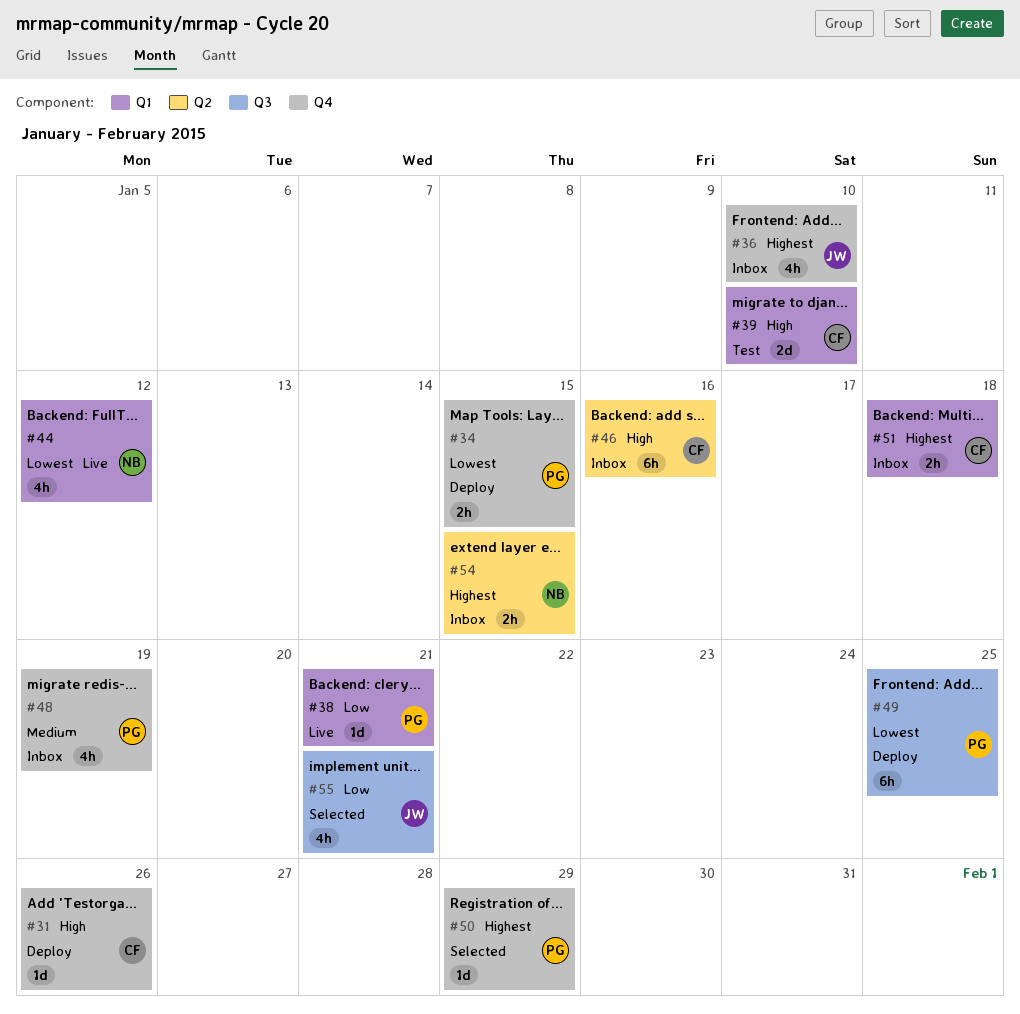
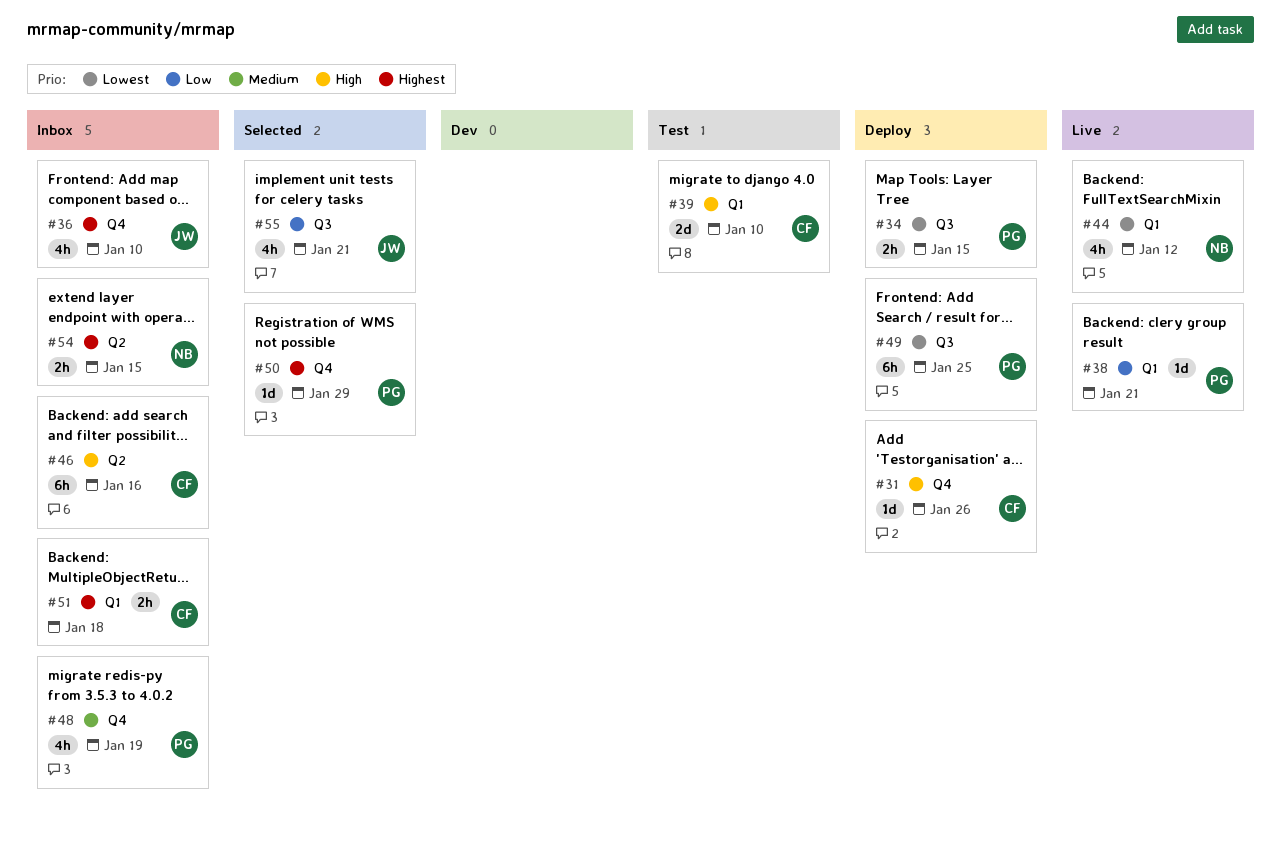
#34, label: Q4 -> Q3

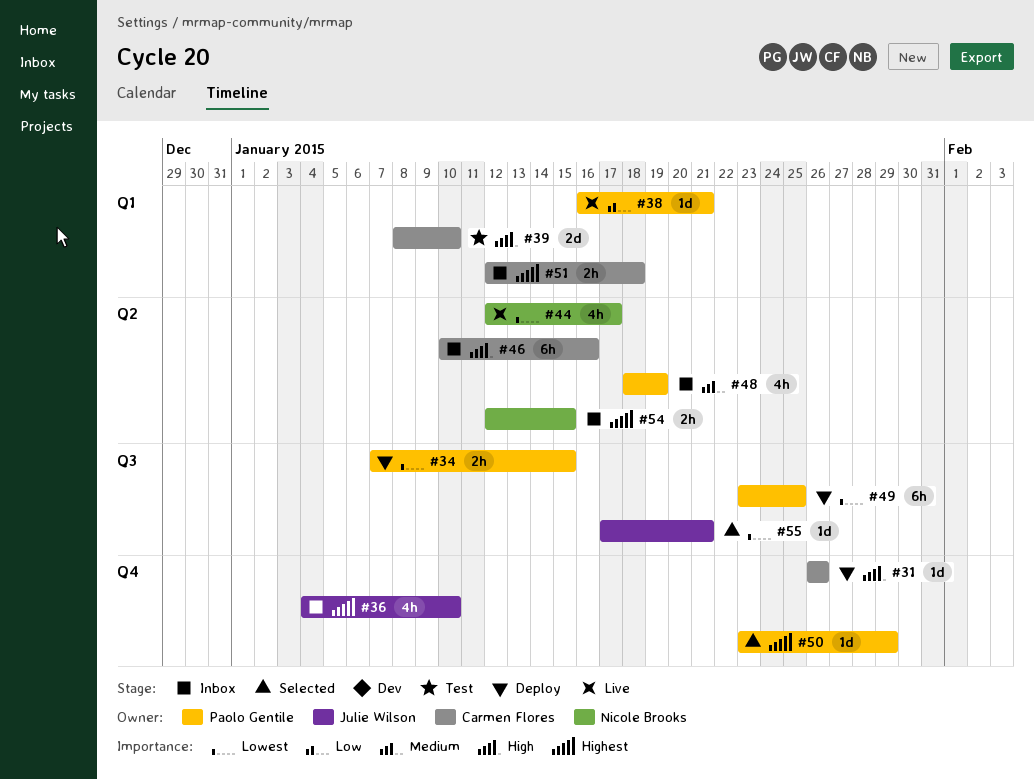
#44, label: Q1 -> Q2
#44, due: Jan 12 -> Jan 17
#48, label: Q4 -> Q2
#55, priority: Low -> Lowest
#55, estimate: 4h -> 1d

